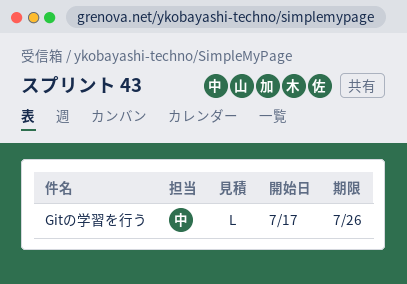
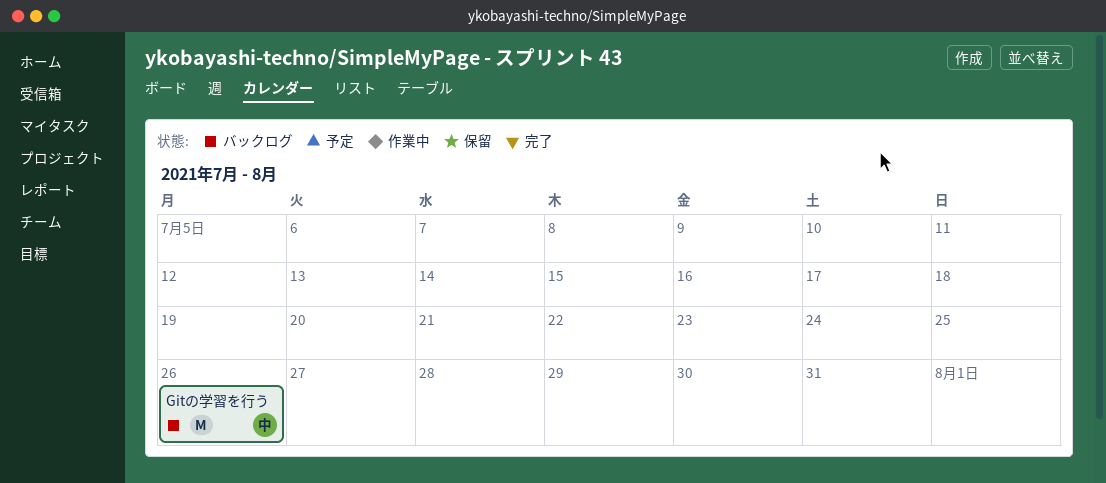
Gitの学習を行う, estimate: L -> M

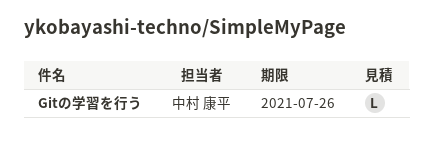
Gitの学習を行う, estimate: M -> L

